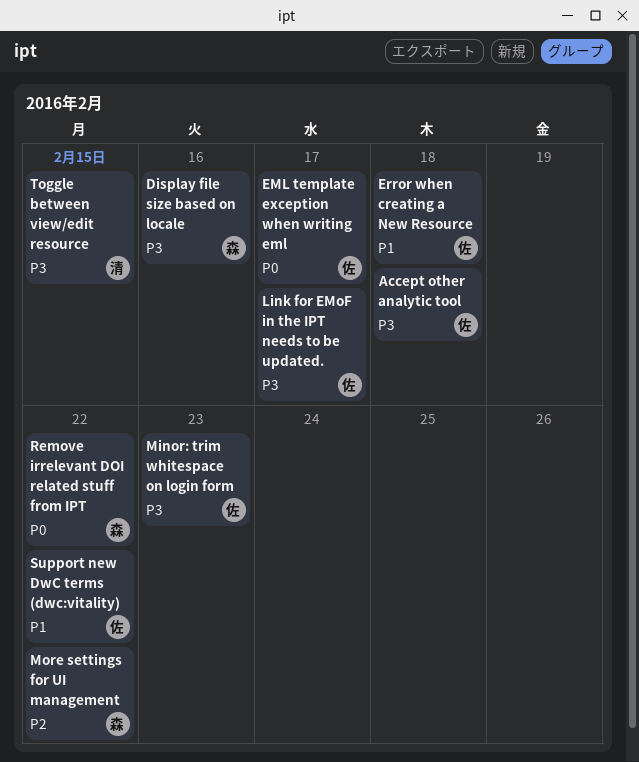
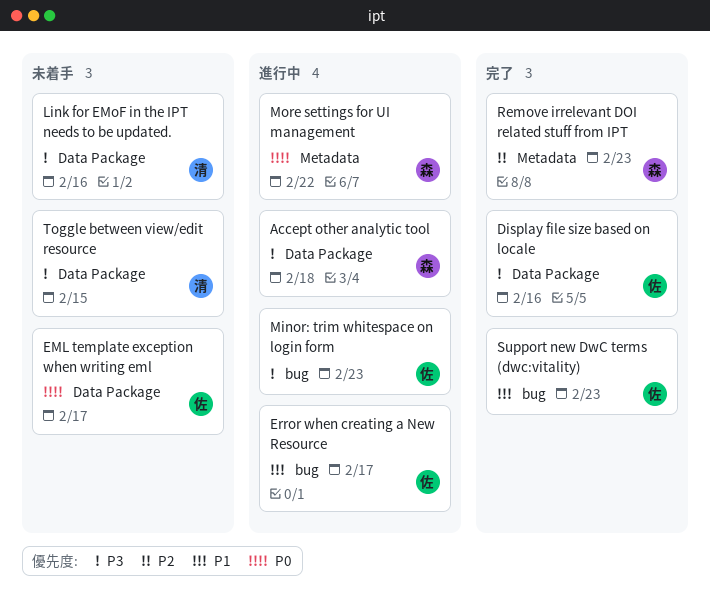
Accept other analytic tool, owner: 佐 -> 森
Display file size based on locale, owner: 森 -> 佐
Error when creating a New Resource, due: Feb 18 -> Feb 17
Link for EMoF in the IPT needs to be updated., owner: 佐 -> 清
Link for EMoF in the IPT needs to be updated., due: Feb 17 -> Feb 16
More settings for UI management, priority: P2 -> P0
Remove irrelevant DOI related stuff from IPT, priority: P0 -> P2
Remove irrelevant DOI related stuff from IPT, due: Feb 22 -> Feb 23
Support new DwC terms (dwc:vitality), due: Feb 22 -> Feb 23

